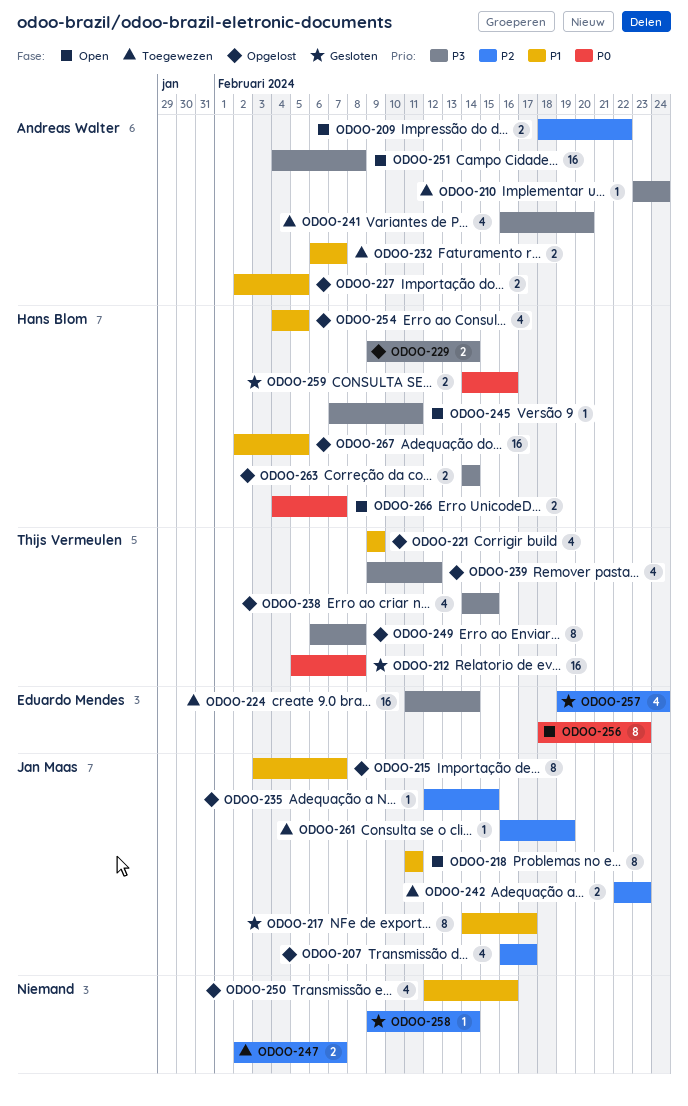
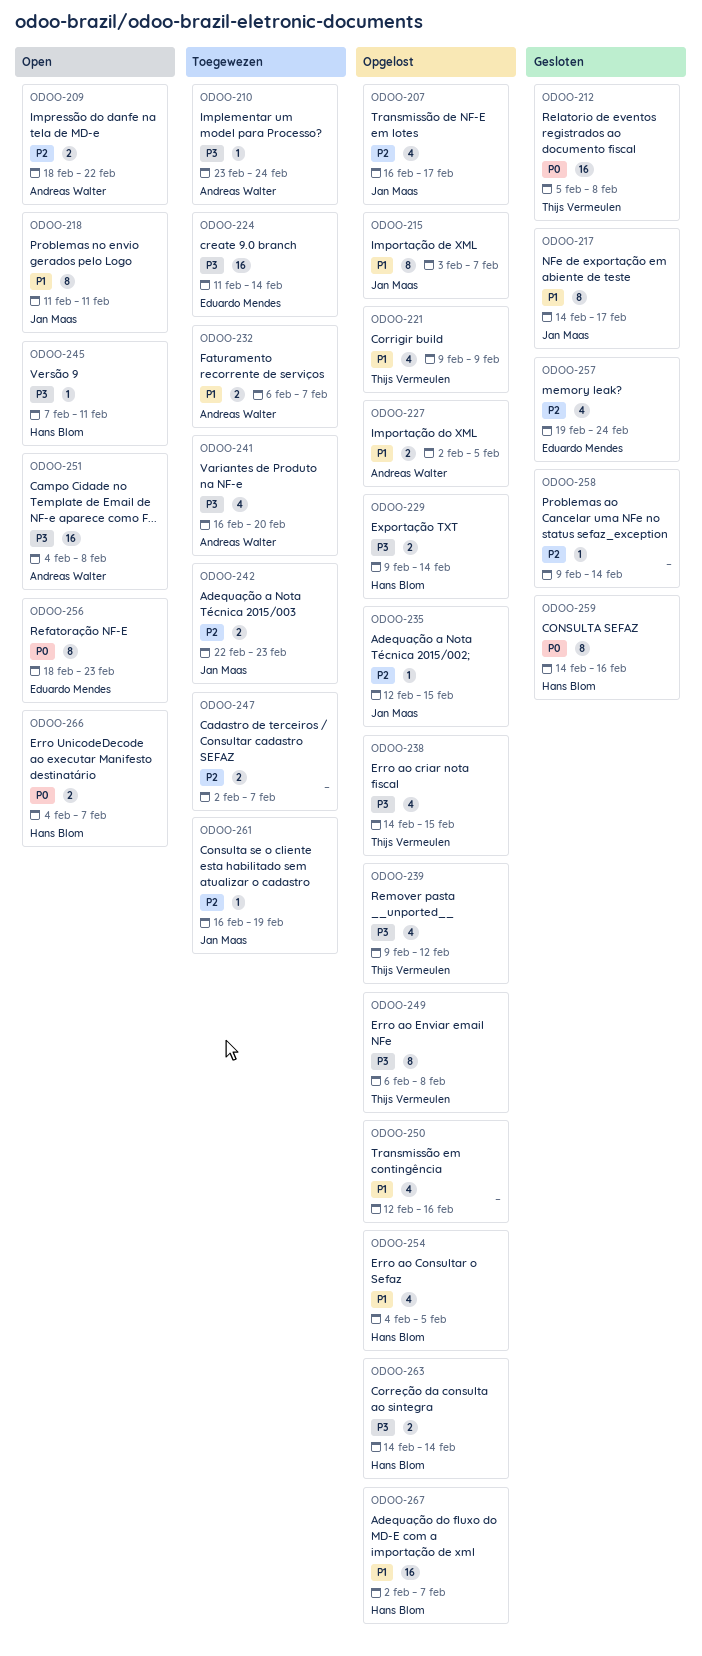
ODOO-259, estimate: 2 -> 8
ODOO-267, due: Feb 5 -> Feb 7

